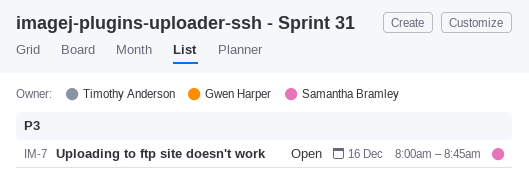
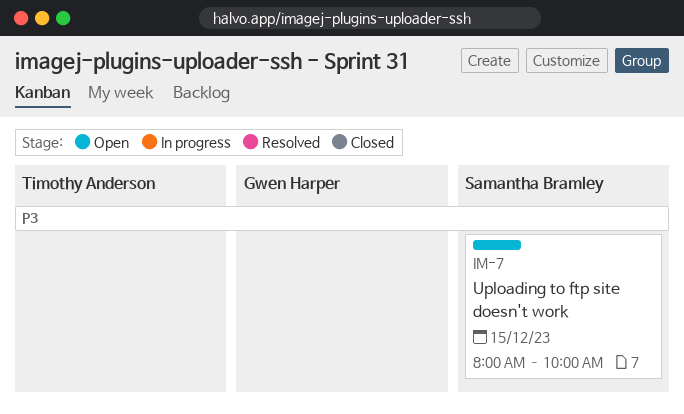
IM-7, day: Dec 16 -> Dec 15
IM-7, ends: 08:45 -> 10:00

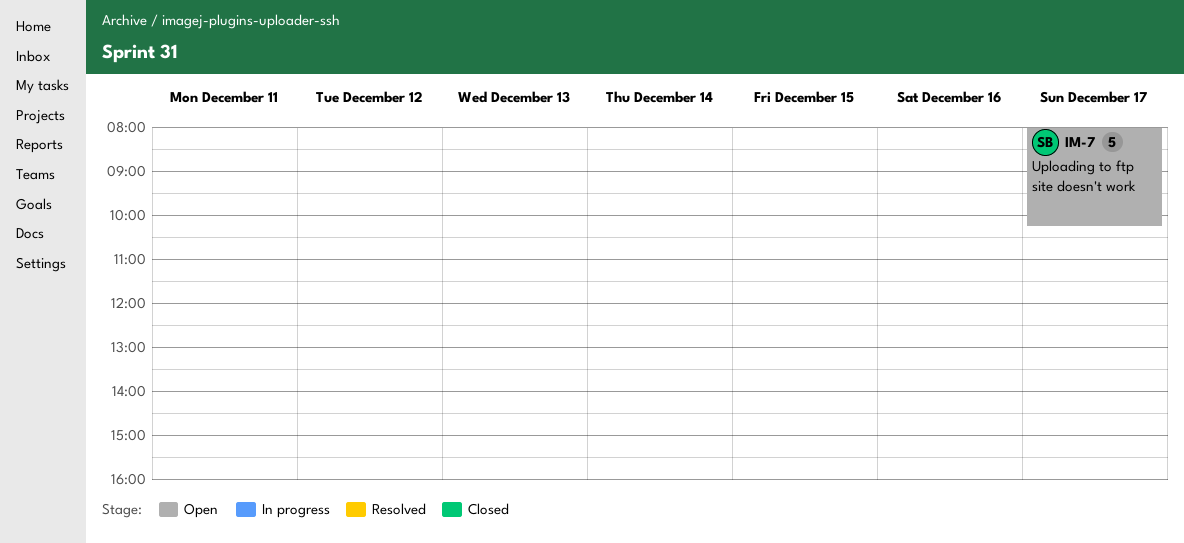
IM-7, day: Dec 15 -> Dec 17
IM-7, ends: 10:00 -> 10:15

